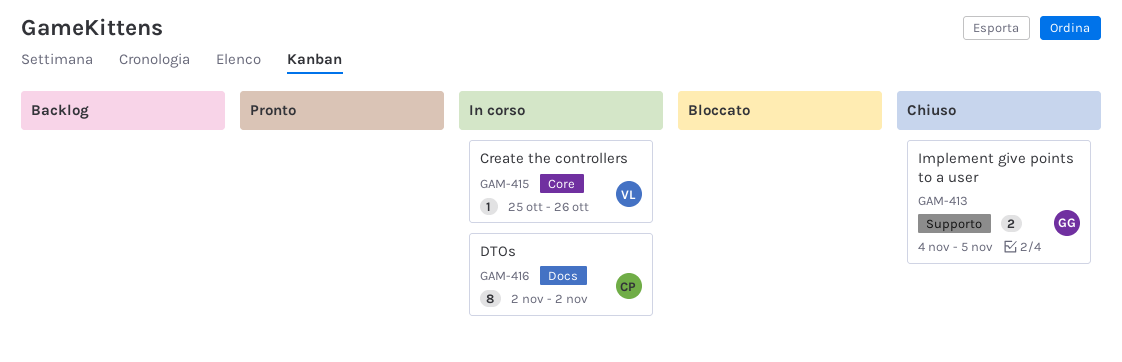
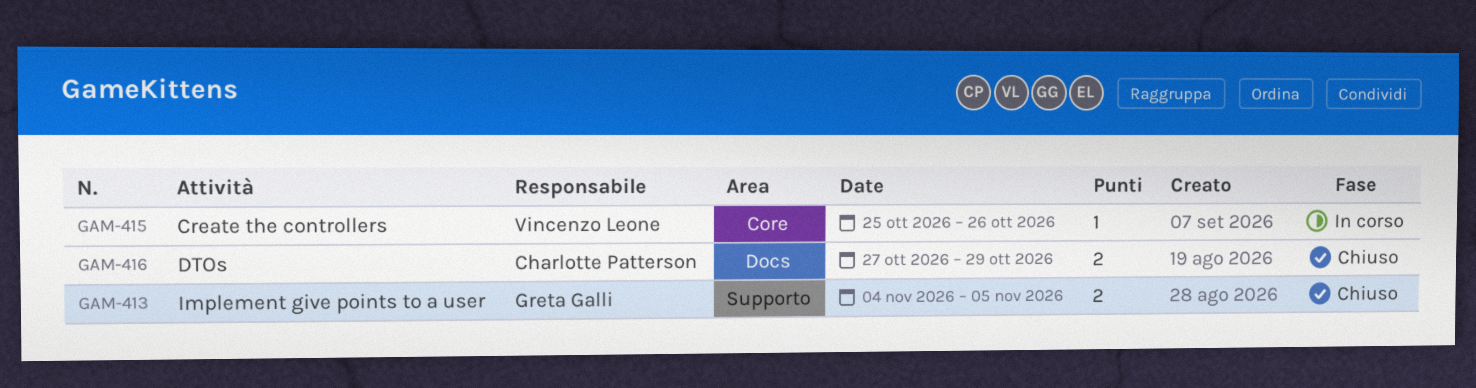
GAM-416, status: In corso -> Chiuso
GAM-416, estimate: 8 -> 2
GAM-416, start: Nov 2 -> Oct 27
GAM-416, due: Nov 2 -> Oct 29

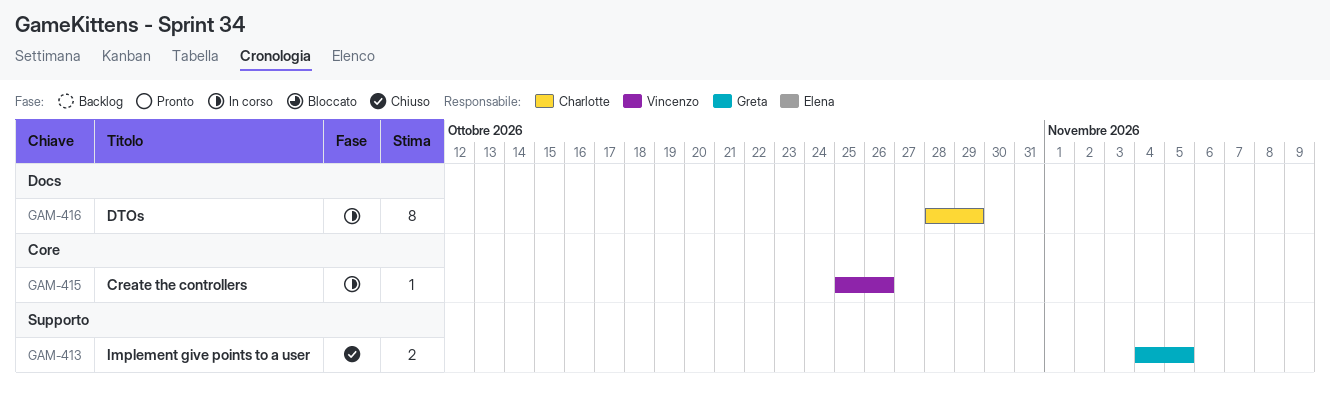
GAM-416, status: Chiuso -> In corso
GAM-416, estimate: 2 -> 8
GAM-416, start: Oct 27 -> Oct 28

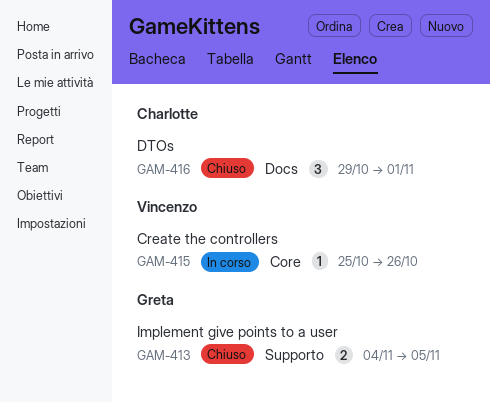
GAM-416, status: In corso -> Chiuso
GAM-416, estimate: 8 -> 3
GAM-416, start: Oct 28 -> Oct 29
GAM-416, due: Oct 29 -> Nov 1

